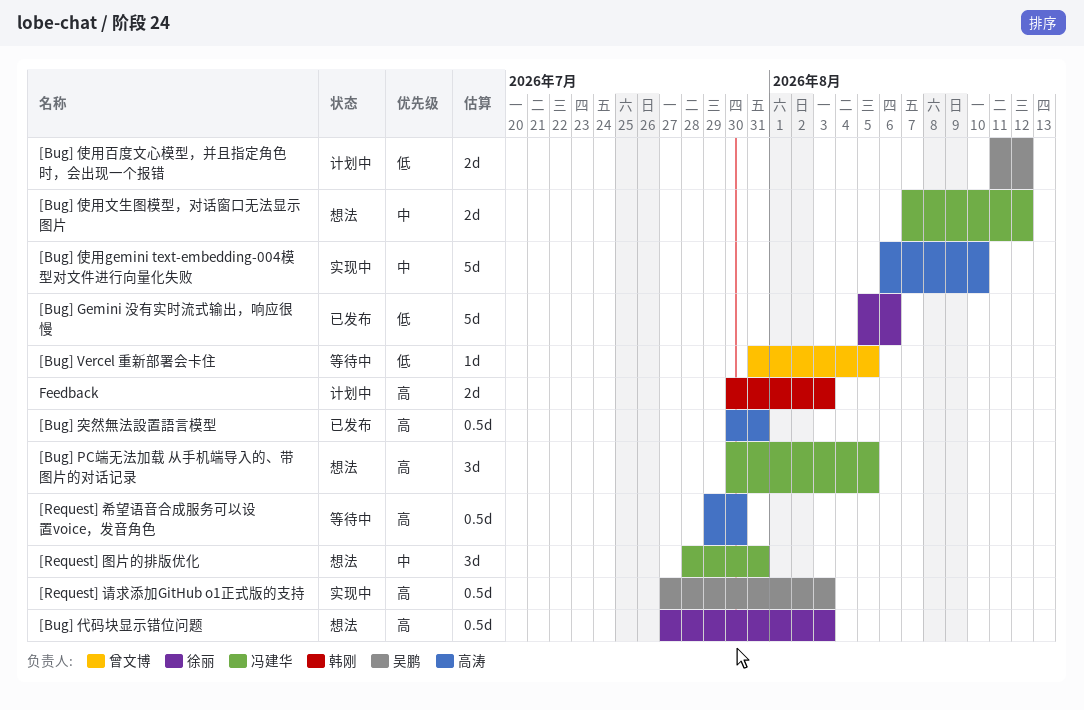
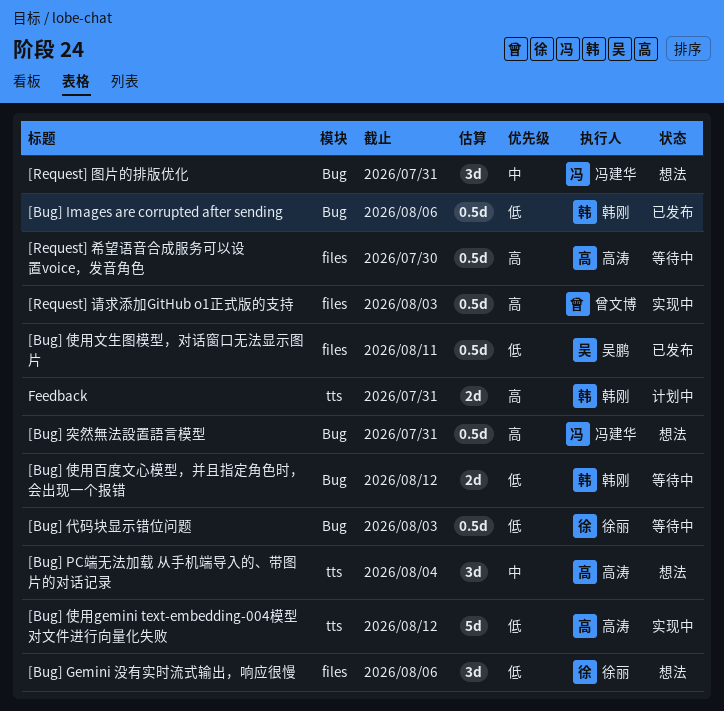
[Bug] Gemini 没有实时流式输出，响应很慢, status: 已发布 -> 想法
[Bug] Gemini 没有实时流式输出，响应很慢, estimate: 5d -> 3d
[Bug] Images are corrupted after sending: none -> present
[Bug] PC端无法加载 从手机端导入的、带图片的对话记录, owner: 冯建华 -> 高涛
[Bug] PC端无法加载 从手机端导入的、带图片的对话记录, priority: 高 -> 中
[Bug] PC端无法加载 从手机端导入的、带图片的对话记录, due: Aug 5 -> Aug 4
[Bug] Vercel 重新部署会卡住: present -> none
[Bug] 代码块显示错位问题, status: 想法 -> 等待中
[Bug] 代码块显示错位问题, priority: 高 -> 低
[Bug] 使用gemini text-embedding-004模型对文件进行向量化失败, priority: 中 -> 低
[Bug] 使用gemini text-embedding-004模型对文件进行向量化失败, due: Aug 10 -> Aug 12
[Bug] 使用文生图模型，对话窗口无法显示图片, status: 想法 -> 已发布
[Bug] 使用文生图模型，对话窗口无法显示图片, owner: 冯建华 -> 吴鹏
[Bug] 使用文生图模型，对话窗口无法显示图片, priority: 中 -> 低
[Bug] 使用文生图模型，对话窗口无法显示图片, estimate: 2d -> 0.5d
[Bug] 使用文生图模型，对话窗口无法显示图片, due: Aug 12 -> Aug 11
[Bug] 使用百度文心模型，并且指定角色时，会出现一个报错, status: 计划中 -> 等待中
[Bug] 使用百度文心模型，并且指定角色时，会出现一个报错, owner: 吴鹏 -> 韩刚
[Bug] 突然無法設置語言模型, status: 已发布 -> 想法
[Bug] 突然無法設置語言模型, owner: 高涛 -> 冯建华
[Request] 请求添加GitHub o1正式版的支持, owner: 吴鹏 -> 曾文博
Feedback, due: Aug 3 -> Jul 31

